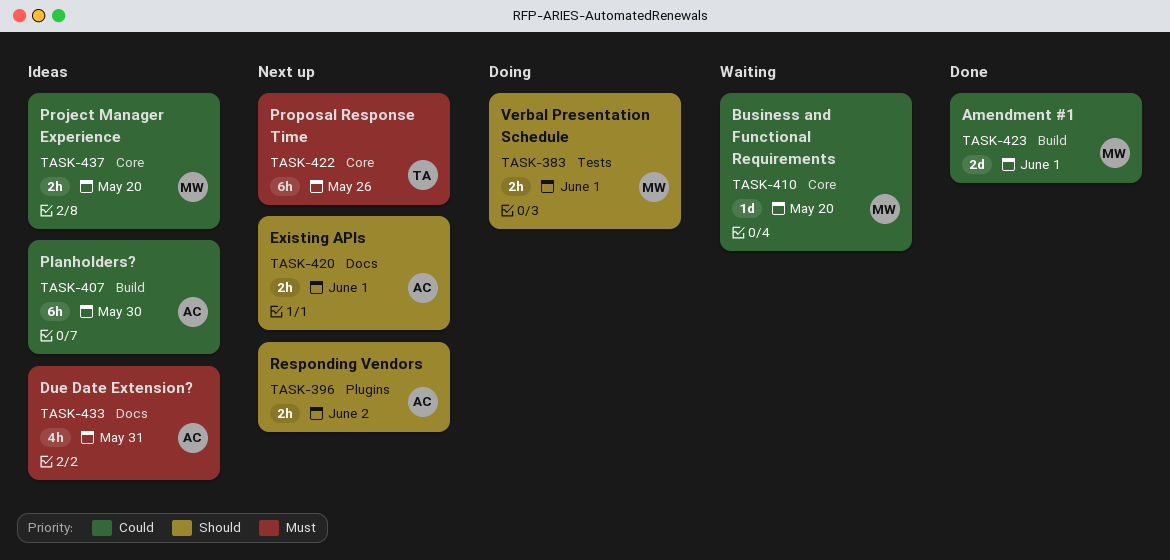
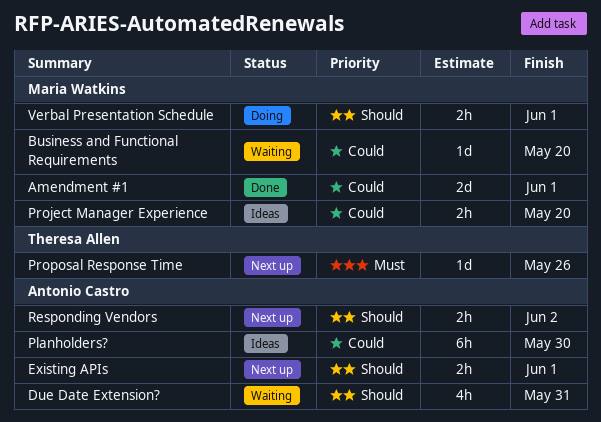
Due Date Extension?, status: Ideas -> Waiting
Due Date Extension?, priority: Must -> Should
Proposal Response Time, estimate: 6h -> 1d

